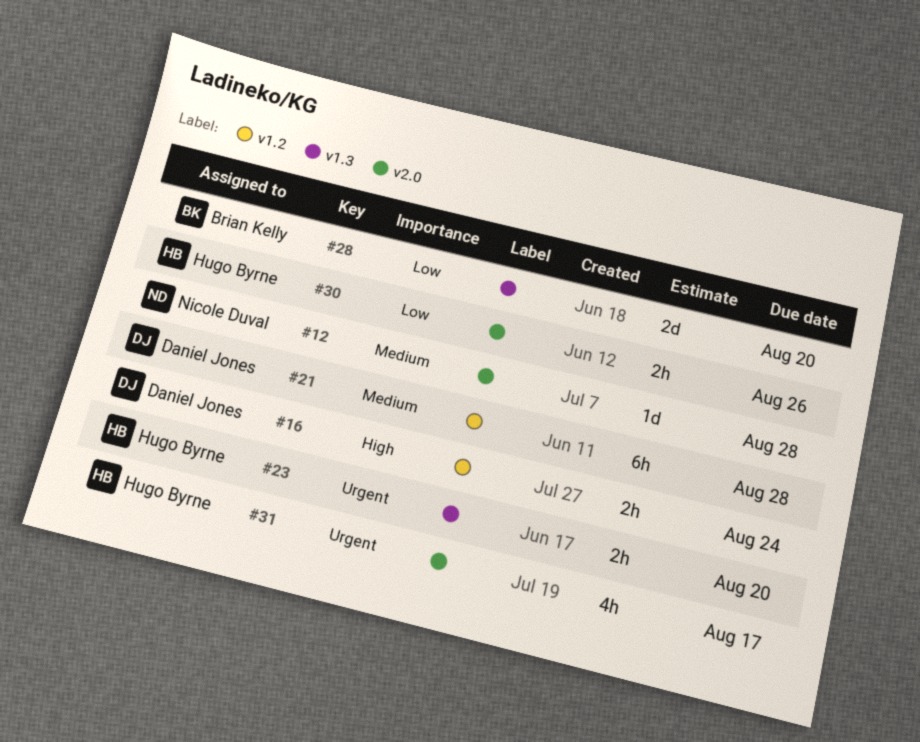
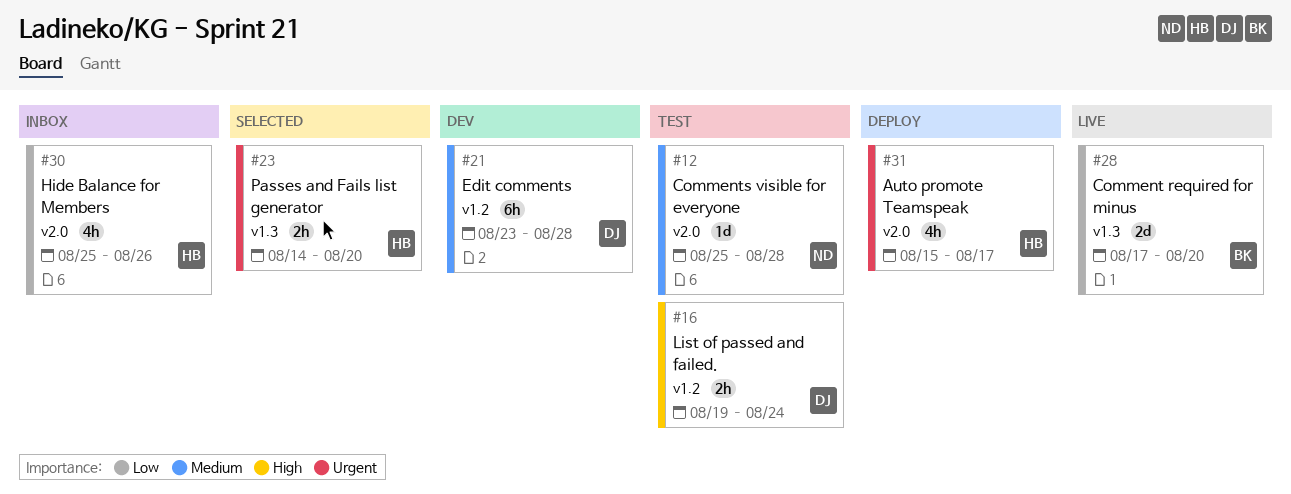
#30, estimate: 2h -> 4h

